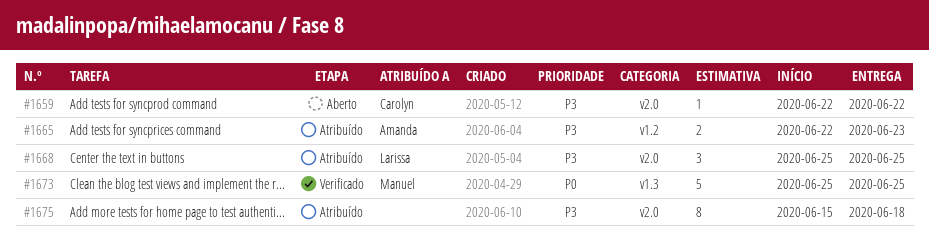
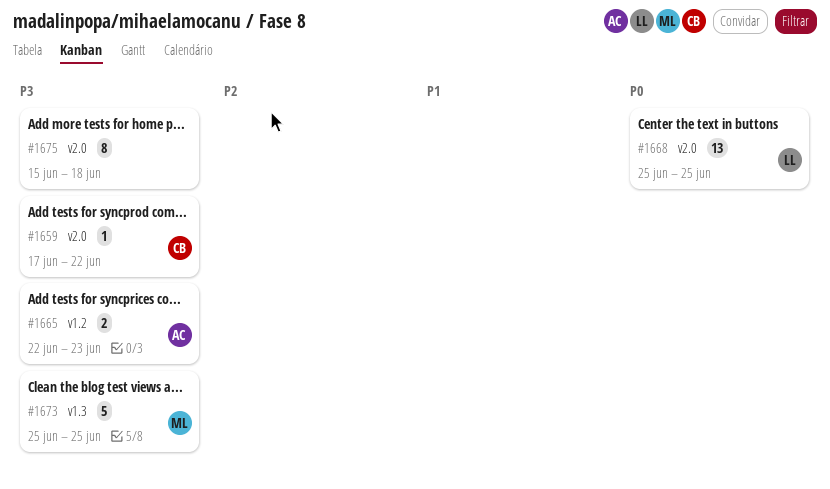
#1659, start: Jun 22 -> Jun 17
#1668, priority: P3 -> P0
#1668, estimate: 3 -> 13
#1673, priority: P0 -> P3

